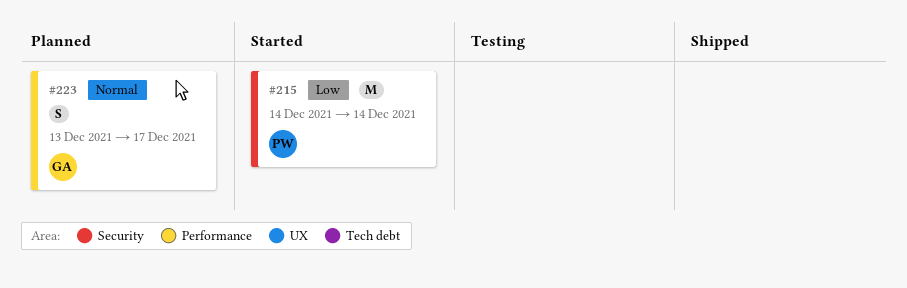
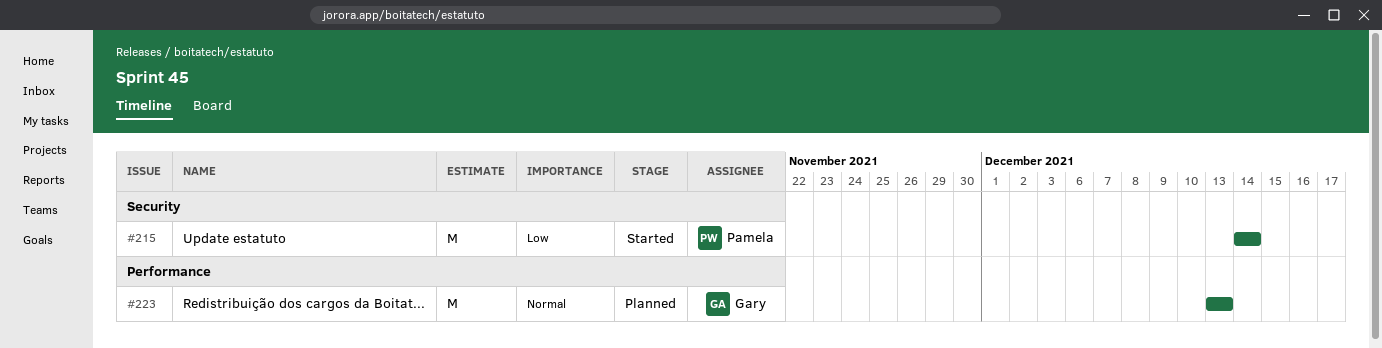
#223, estimate: S -> M
#223, due: Dec 17 -> Dec 13

